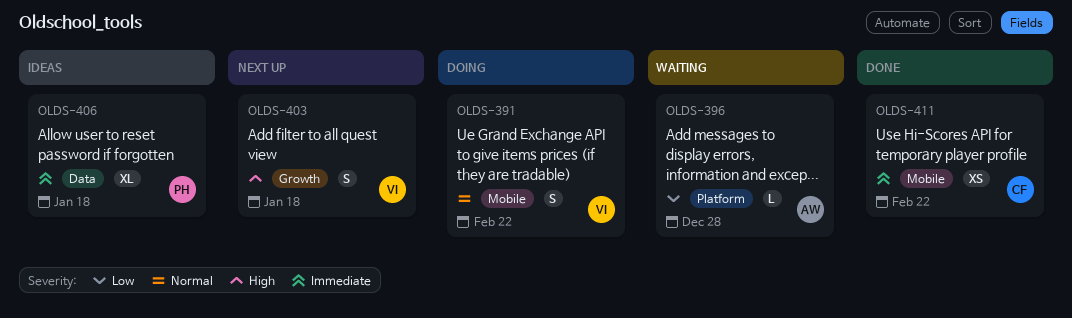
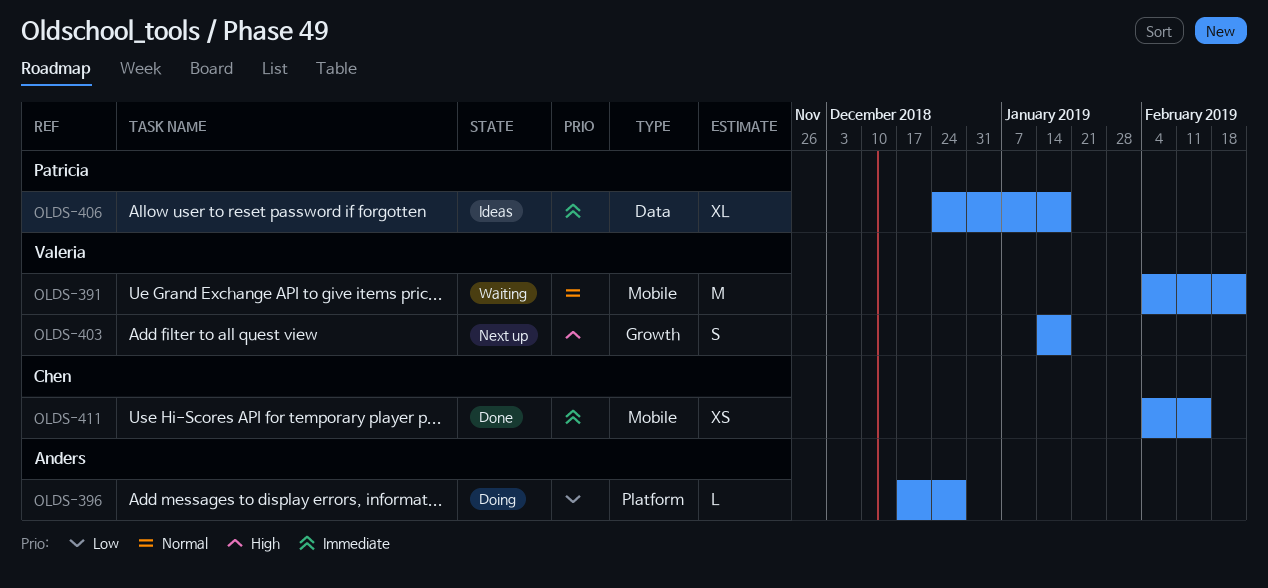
OLDS-391, status: Doing -> Waiting
OLDS-391, estimate: S -> M
OLDS-396, status: Waiting -> Doing
OLDS-411, due: Feb 22 -> Feb 15

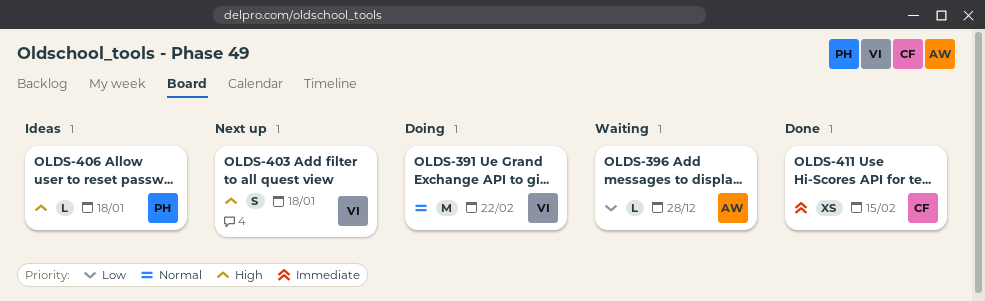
OLDS-391, status: Waiting -> Doing
OLDS-396, status: Doing -> Waiting
OLDS-406, priority: Immediate -> High
OLDS-406, estimate: XL -> L

